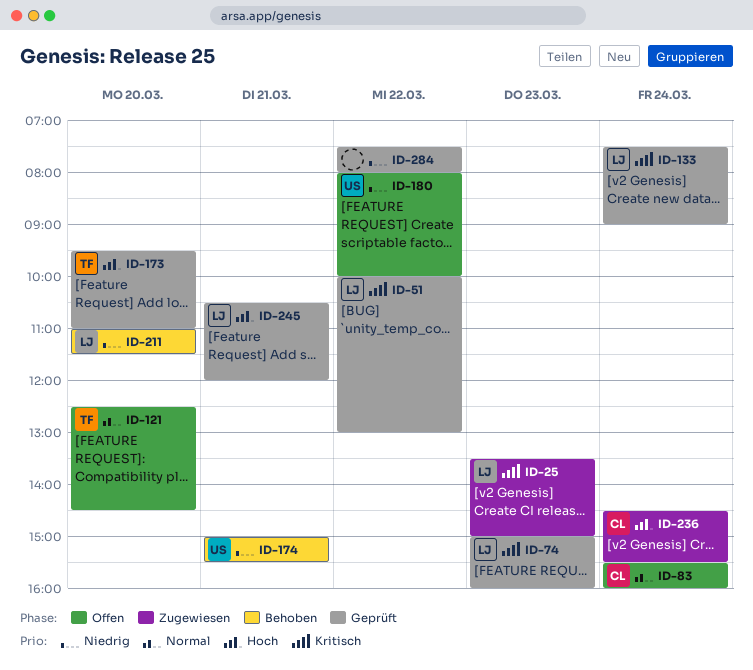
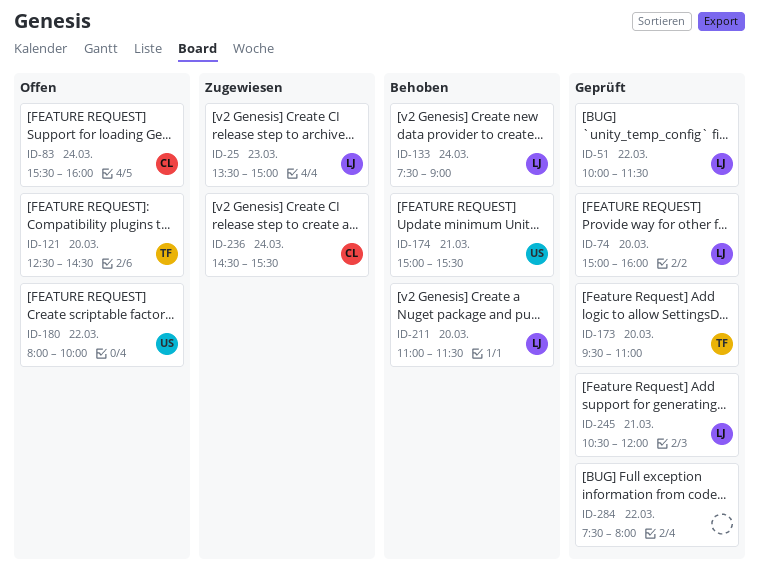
ID-51, ends: 13:00 -> 11:30
ID-74, day: Mar 23 -> Mar 20
ID-133, status: Geprüft -> Behoben

